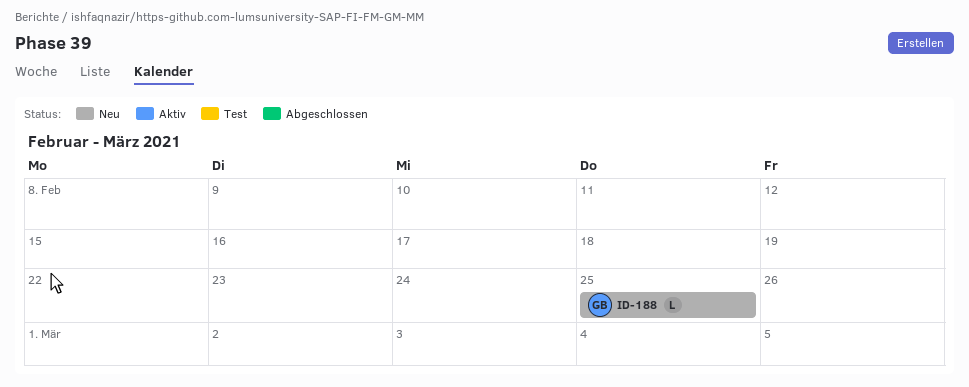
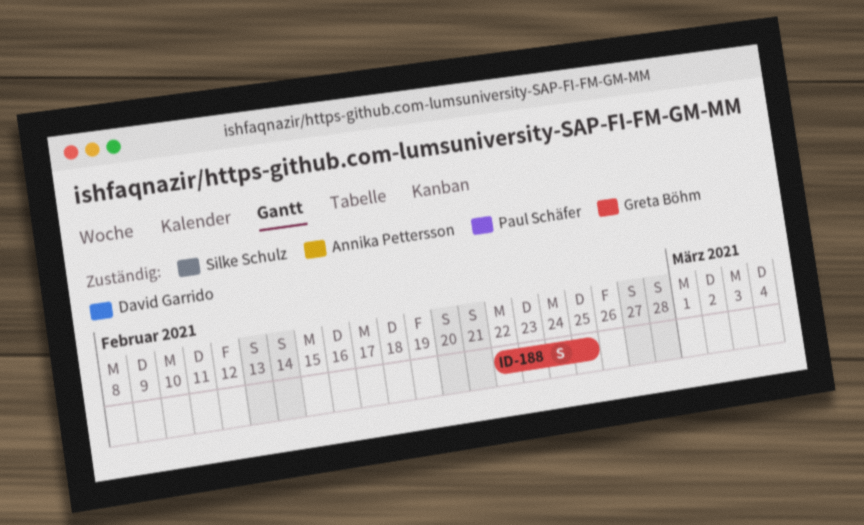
ID-188, estimate: L -> S
ID-188, start: Feb 25 -> Feb 22

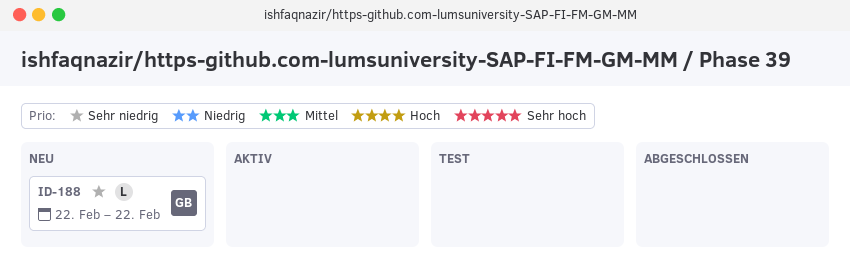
ID-188, estimate: S -> L
ID-188, due: Feb 25 -> Feb 22

